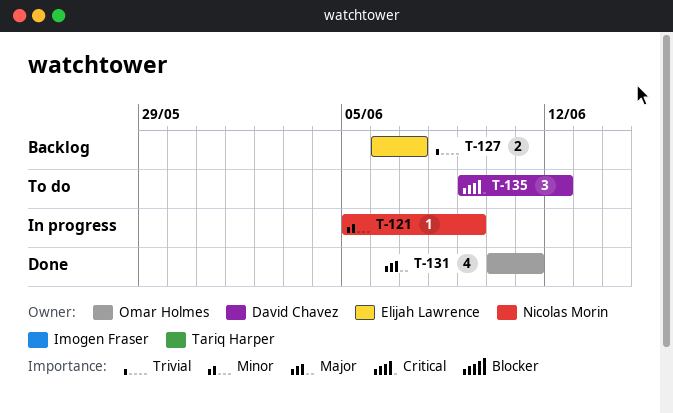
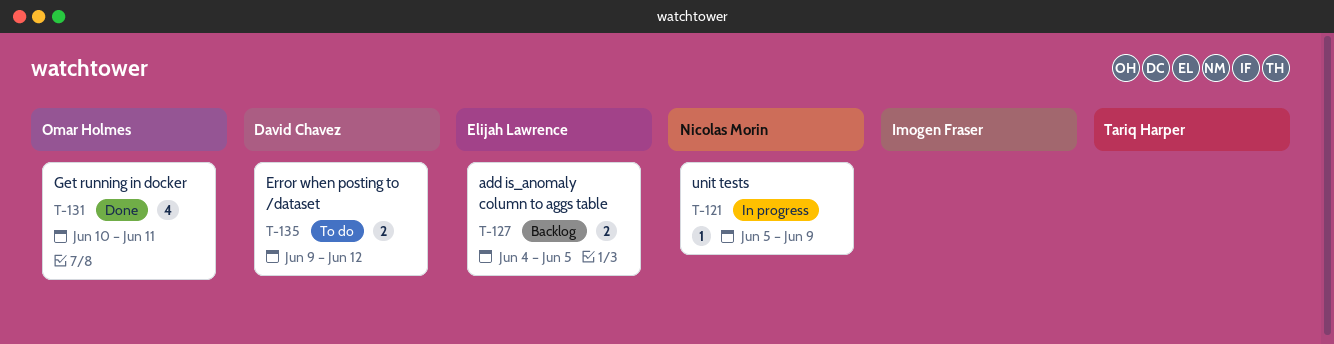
T-127, start: Jun 6 -> Jun 4
T-127, due: Jun 7 -> Jun 5
T-135, estimate: 3 -> 2

